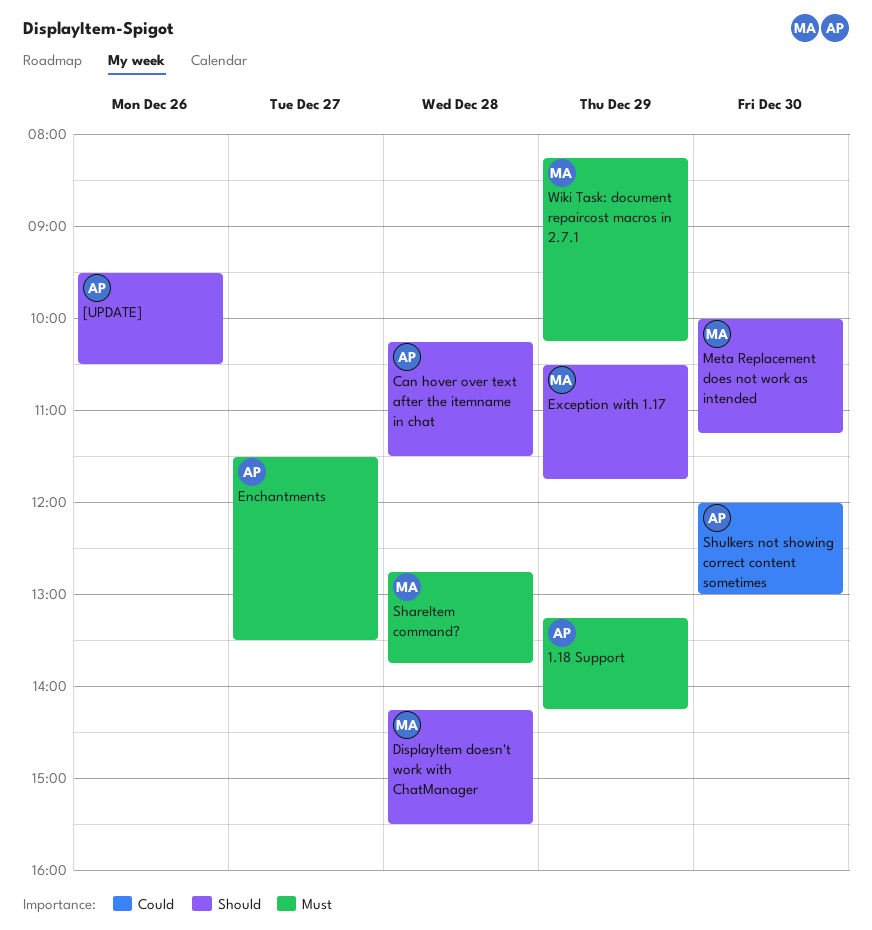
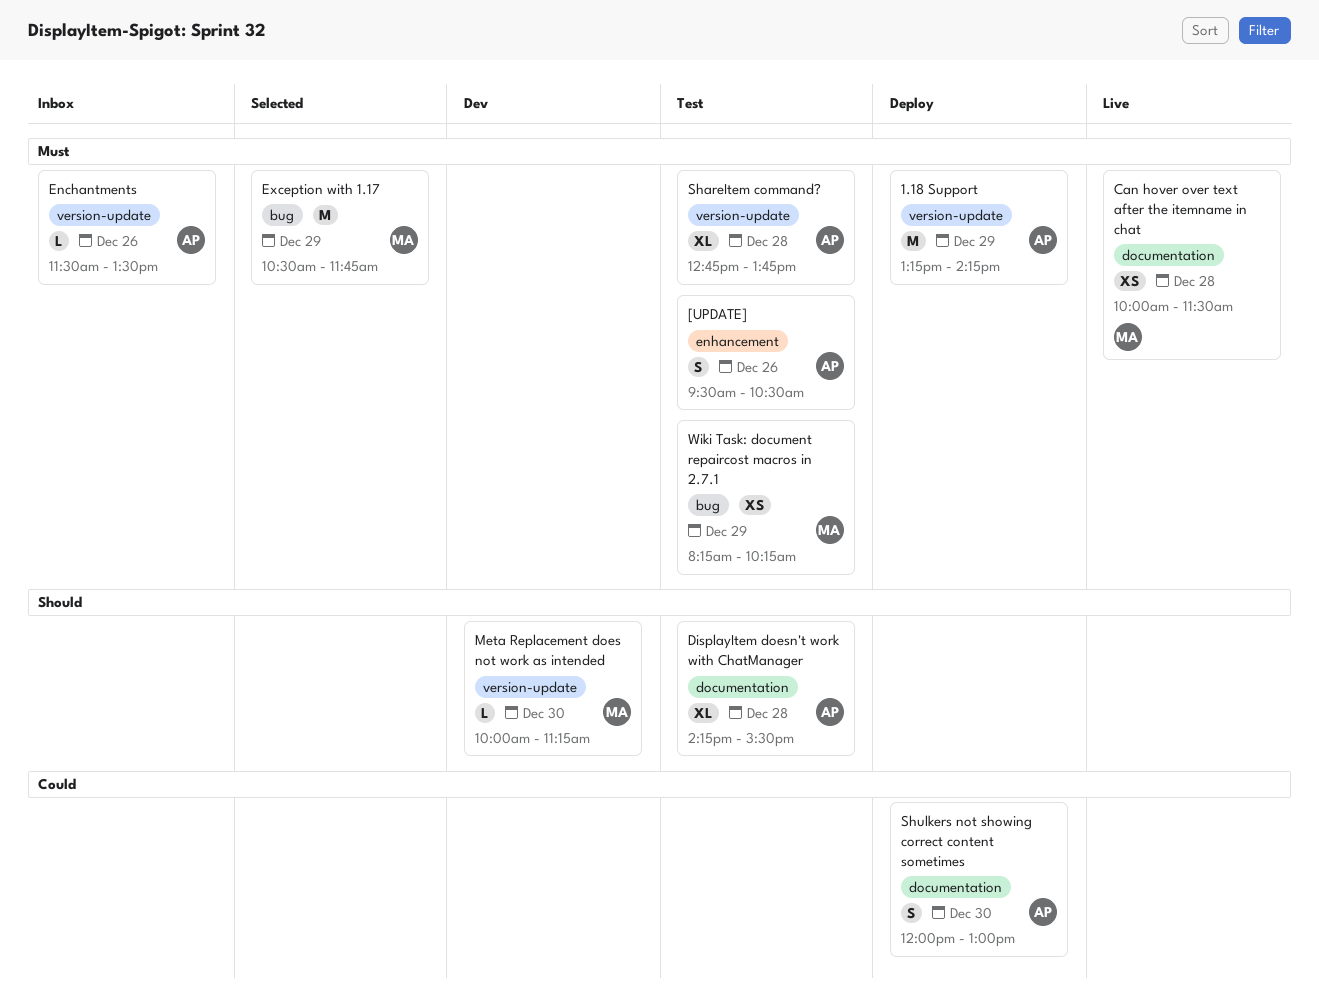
[UPDATE], priority: Should -> Must
Can hover over text after the itemname in chat, owner: AP -> MA
Can hover over text after the itemname in chat, priority: Should -> Must
Can hover over text after the itemname in chat, begins: 10:15 -> 10:00
DisplayItem doesn't work with ChatManager, owner: MA -> AP
Enchantments, day: Dec 27 -> Dec 26
Exception with 1.17, priority: Should -> Must
ShareItem command?, owner: MA -> AP

